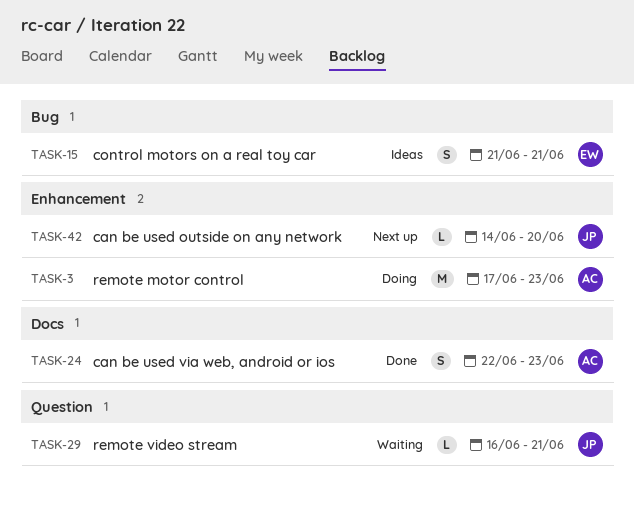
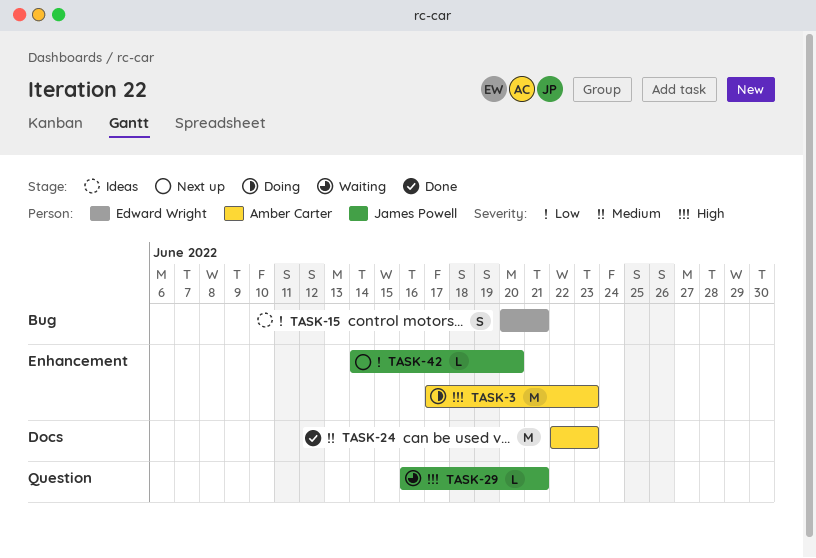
TASK-15, start: Jun 21 -> Jun 20
TASK-24, estimate: S -> M

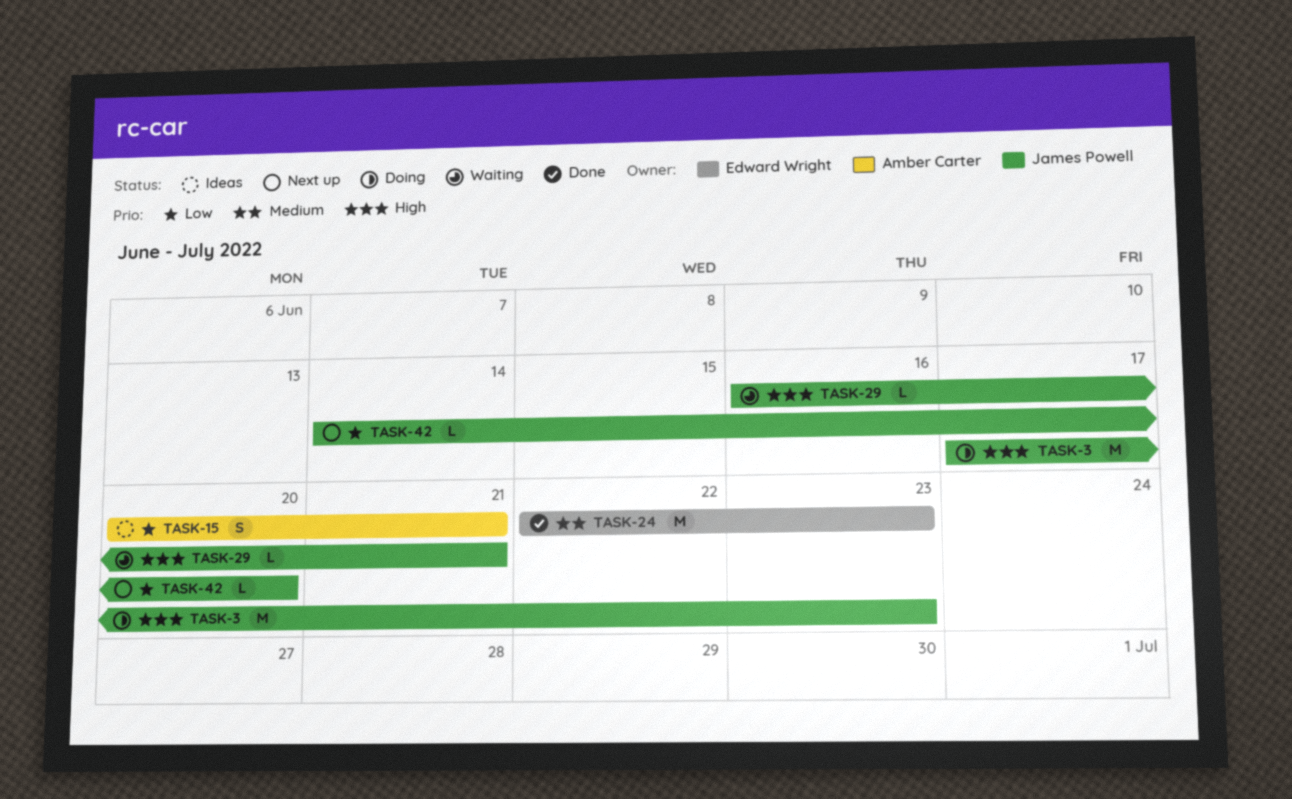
TASK-3, owner: Amber Carter -> James Powell
TASK-15, owner: Edward Wright -> Amber Carter
TASK-24, owner: Amber Carter -> Edward Wright

